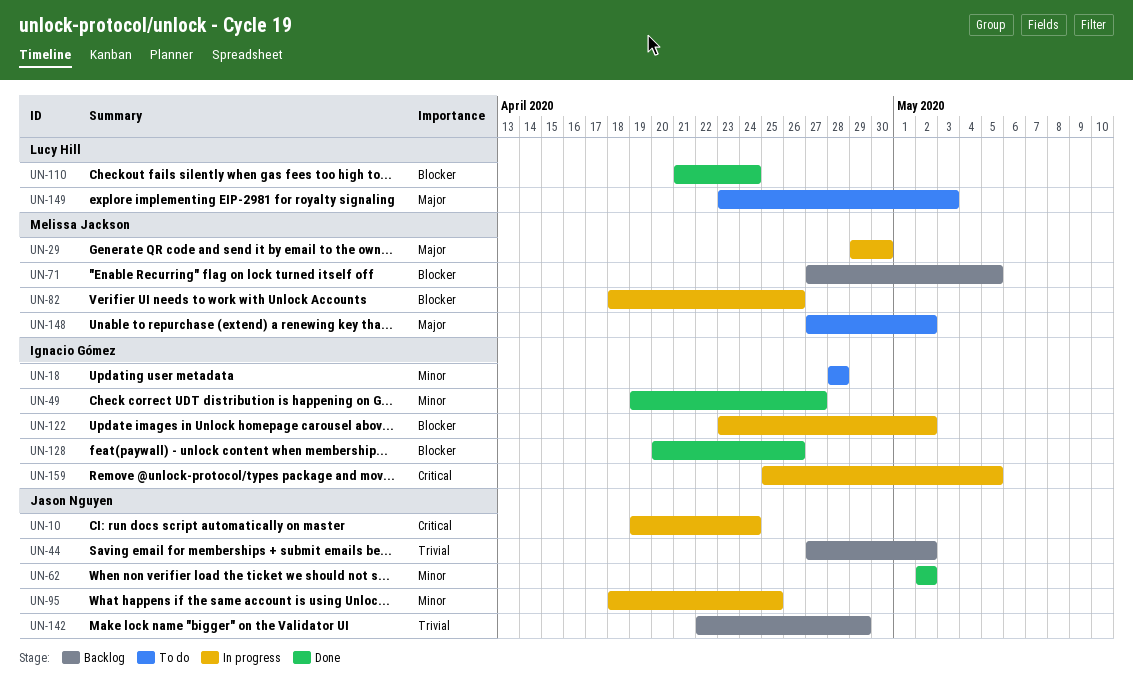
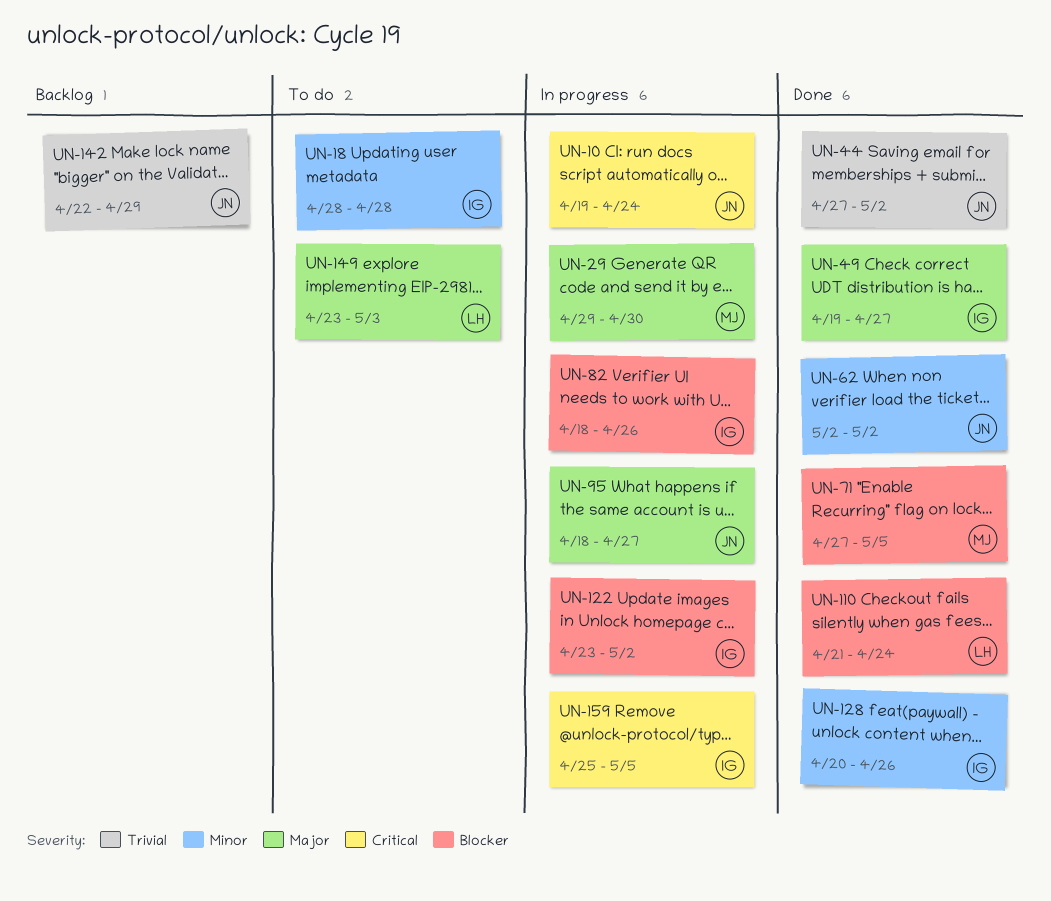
UN-44, status: Backlog -> Done
UN-49, priority: Minor -> Major
UN-71, status: Backlog -> Done
UN-82, owner: Melissa Jackson -> Ignacio Gómez
UN-95, priority: Minor -> Major
UN-95, due: Apr 25 -> Apr 27
UN-128, priority: Blocker -> Minor
UN-148: present -> none

